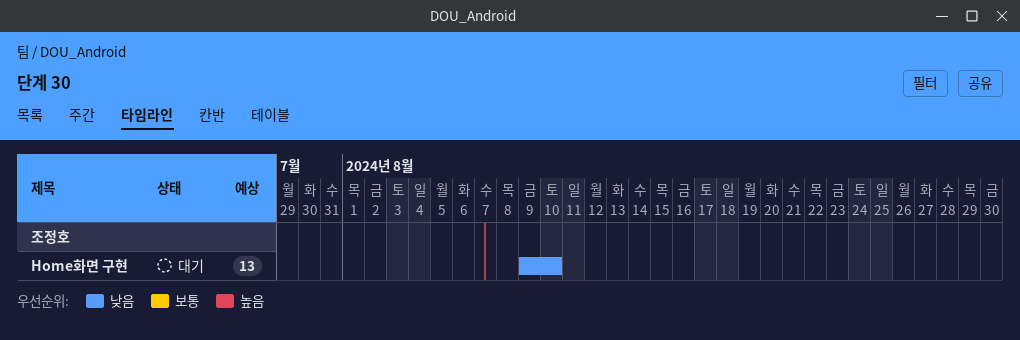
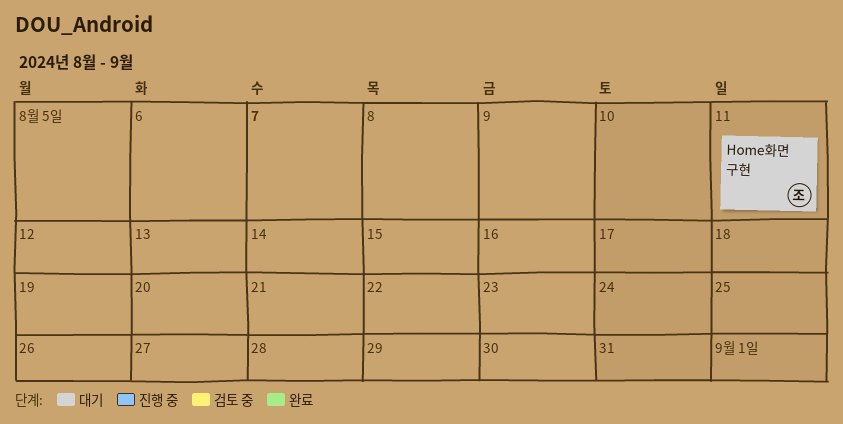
Home화면 구현, due: Aug 10 -> Aug 11

